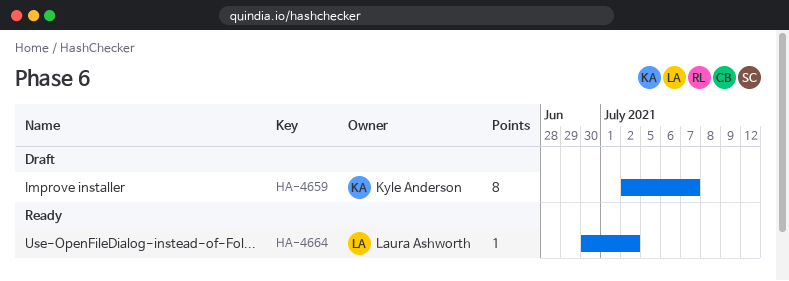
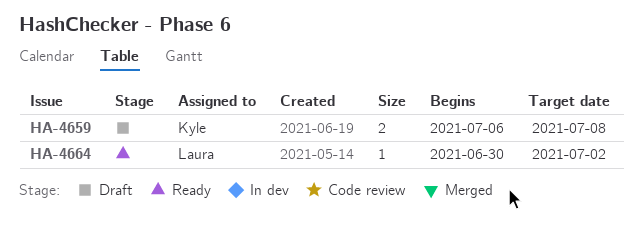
HA-4659, estimate: 8 -> 2
HA-4659, start: Jul 2 -> Jul 6
HA-4659, due: Jul 7 -> Jul 8

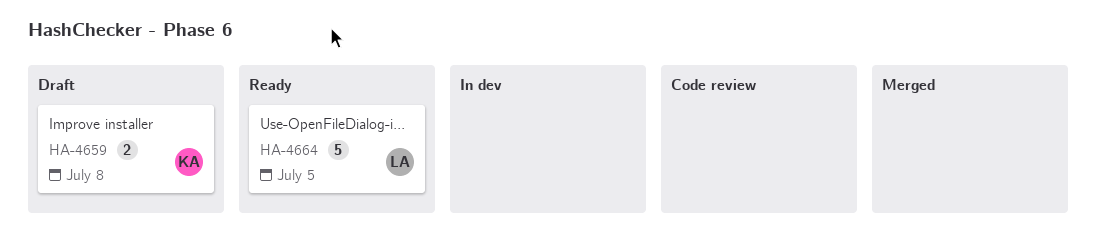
HA-4664, estimate: 1 -> 5
HA-4664, due: Jul 2 -> Jul 5

